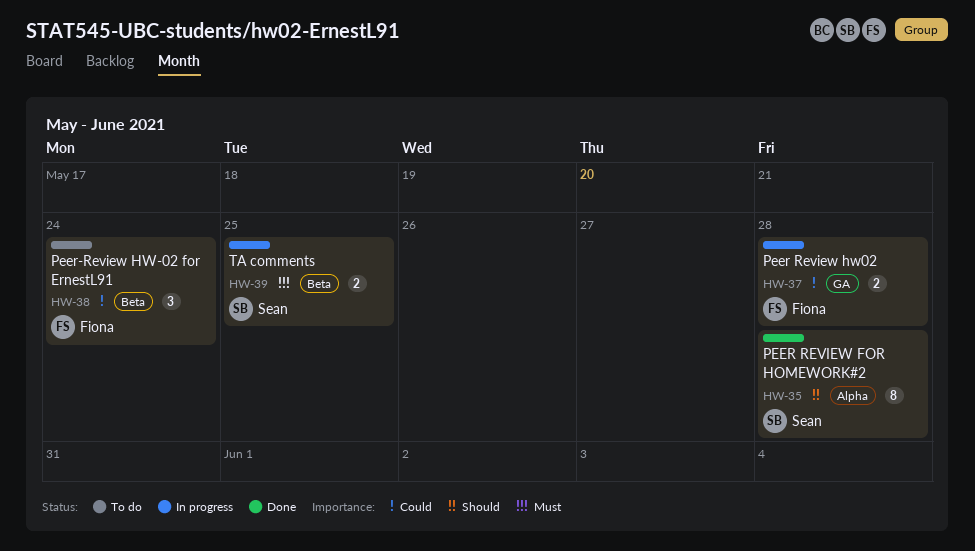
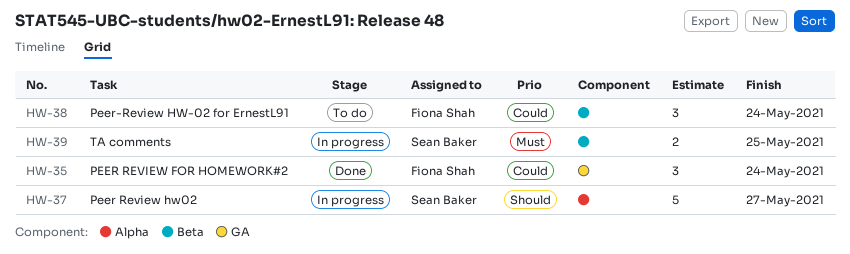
HW-35, owner: Sean Baker -> Fiona Shah
HW-35, priority: Should -> Could
HW-35, label: Alpha -> GA
HW-35, estimate: 8 -> 3
HW-35, due: May 28 -> May 24
HW-37, owner: Fiona Shah -> Sean Baker
HW-37, priority: Could -> Should
HW-37, label: GA -> Alpha
HW-37, estimate: 2 -> 5
HW-37, due: May 28 -> May 27

